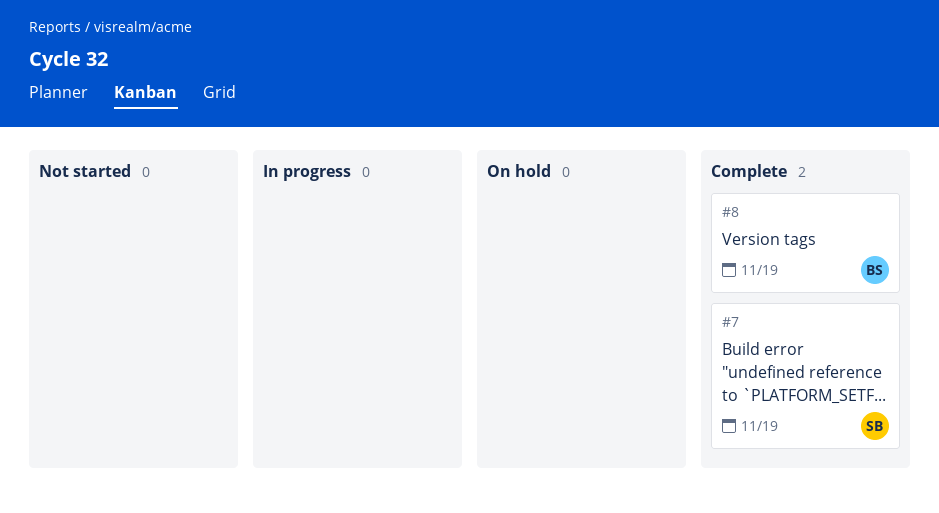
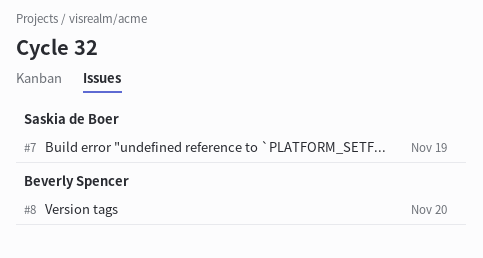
#8, due: Nov 19 -> Nov 20

